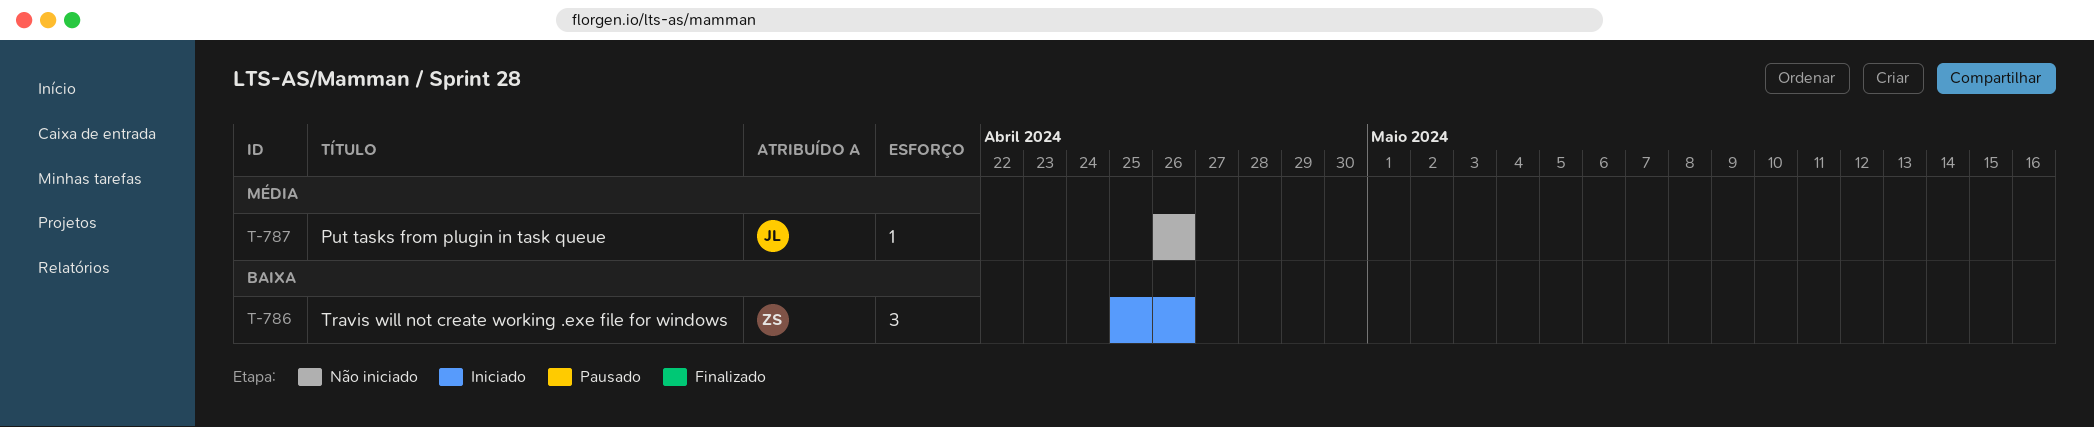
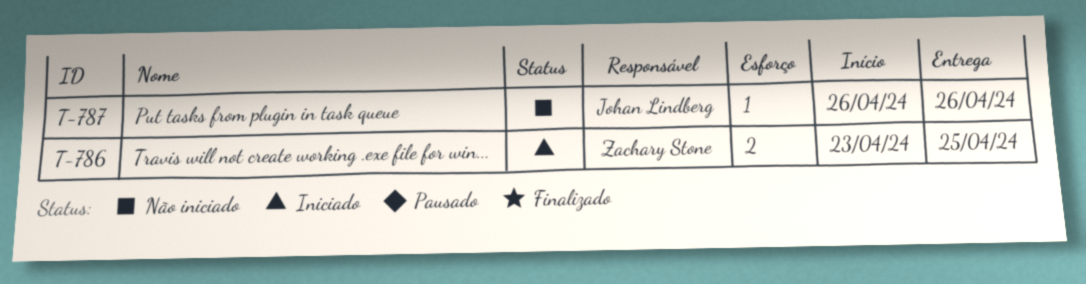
T-786, estimate: 3 -> 2
T-786, start: Apr 25 -> Apr 23
T-786, due: Apr 26 -> Apr 25

